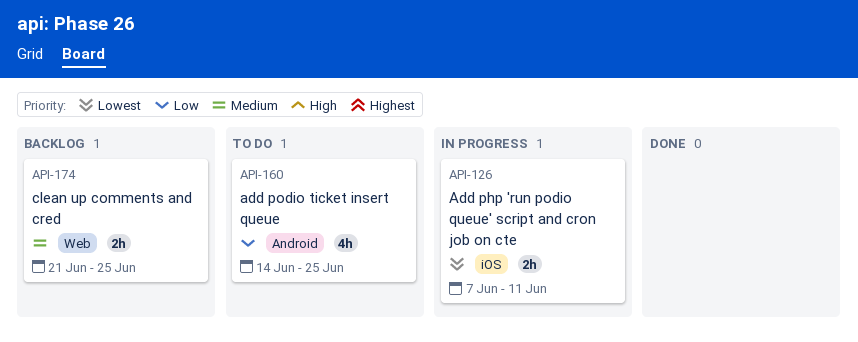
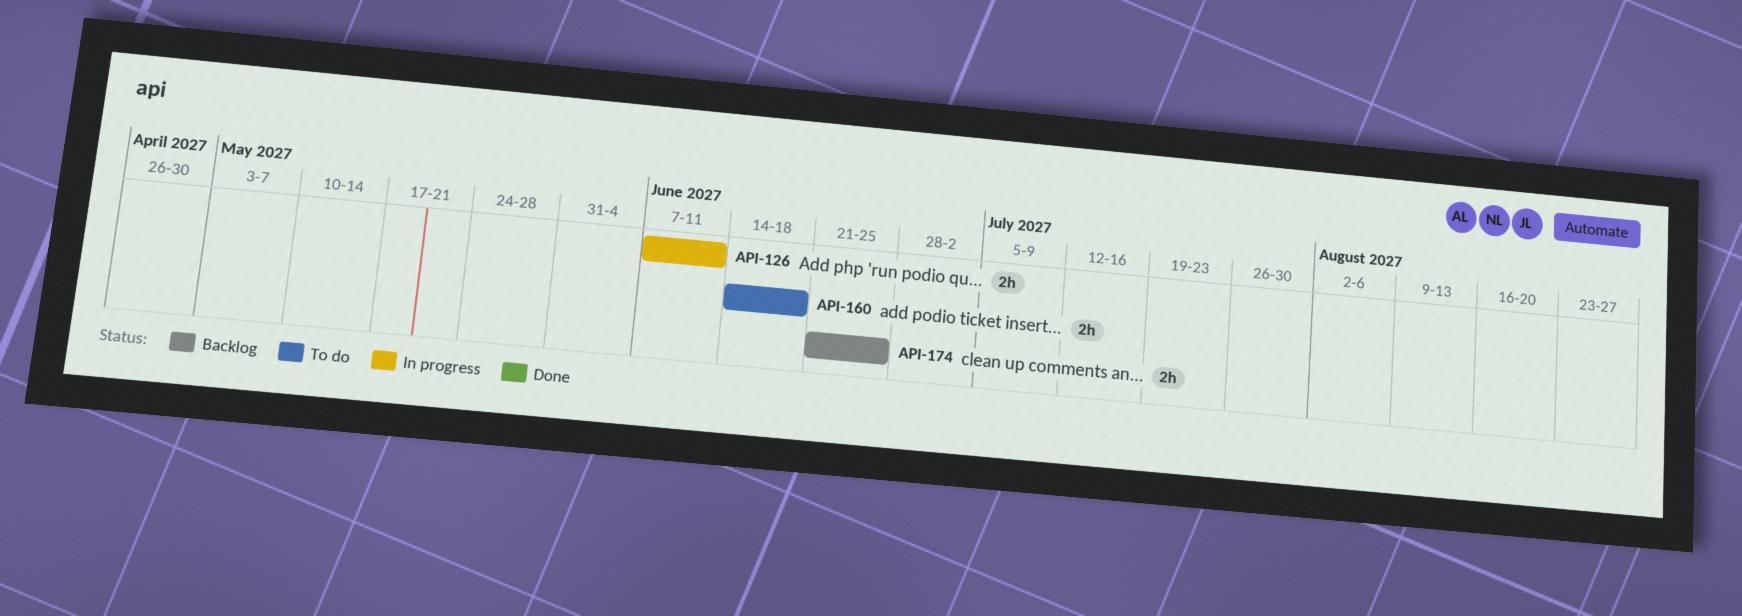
API-160, estimate: 4h -> 2h
API-160, due: Jun 25 -> Jun 18

